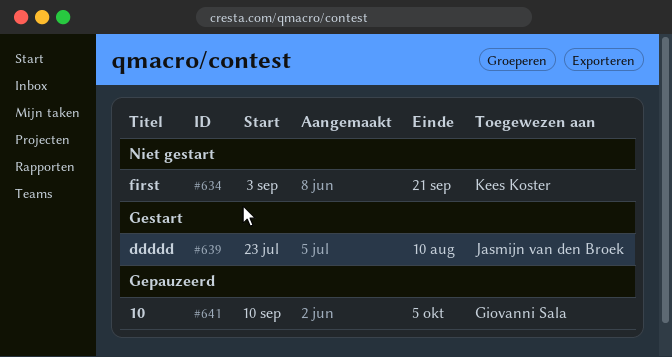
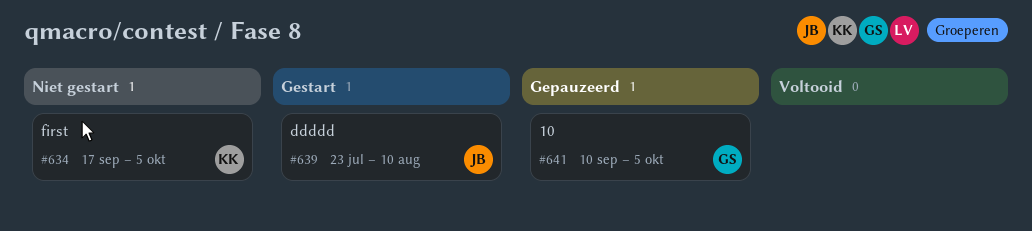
#634, start: Sep 3 -> Sep 17
#634, due: Sep 21 -> Oct 5

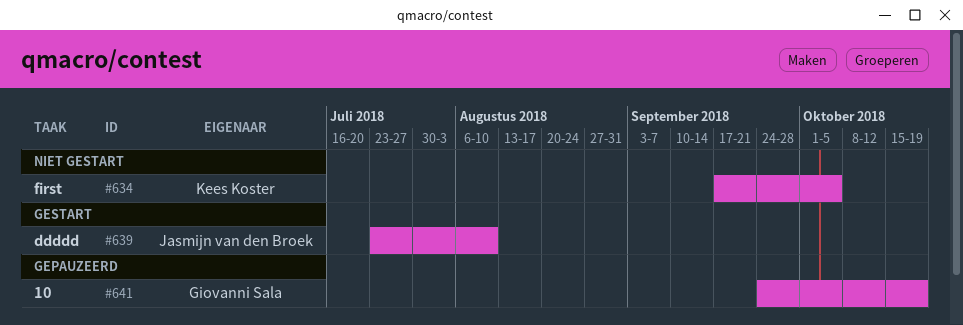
#641, start: Sep 10 -> Sep 24
#641, due: Oct 5 -> Oct 19

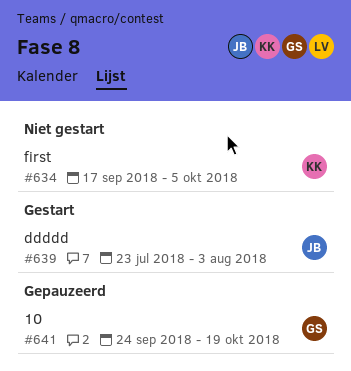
#639, due: Aug 10 -> Aug 3

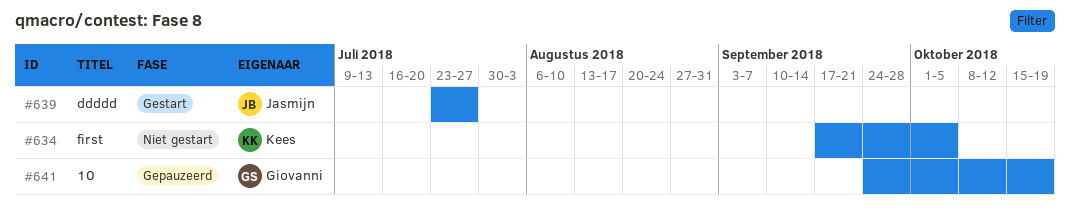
#639, due: Aug 3 -> Jul 27

